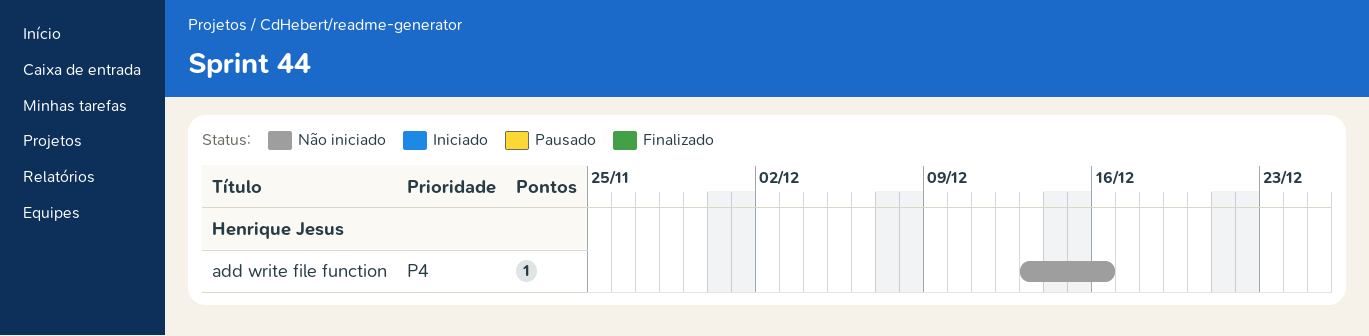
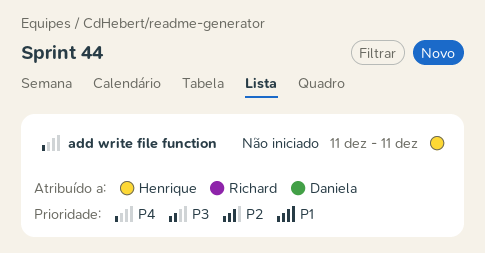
add write file function, start: Dec 13 -> Dec 11
add write file function, due: Dec 16 -> Dec 11

